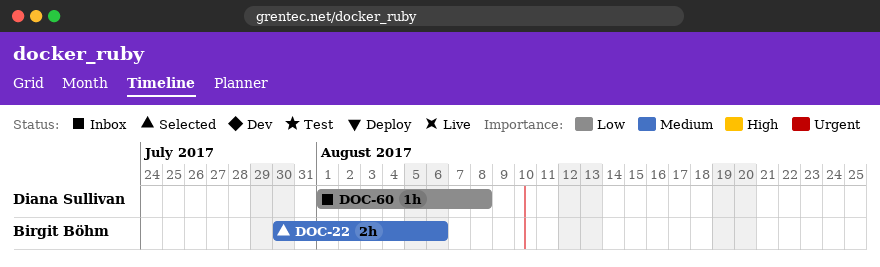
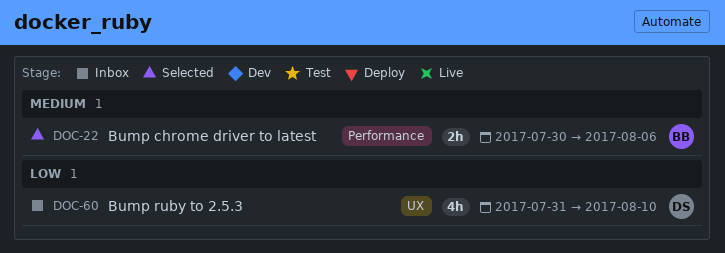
DOC-60, estimate: 1h -> 4h
DOC-60, start: Aug 1 -> Jul 31
DOC-60, due: Aug 8 -> Aug 10

